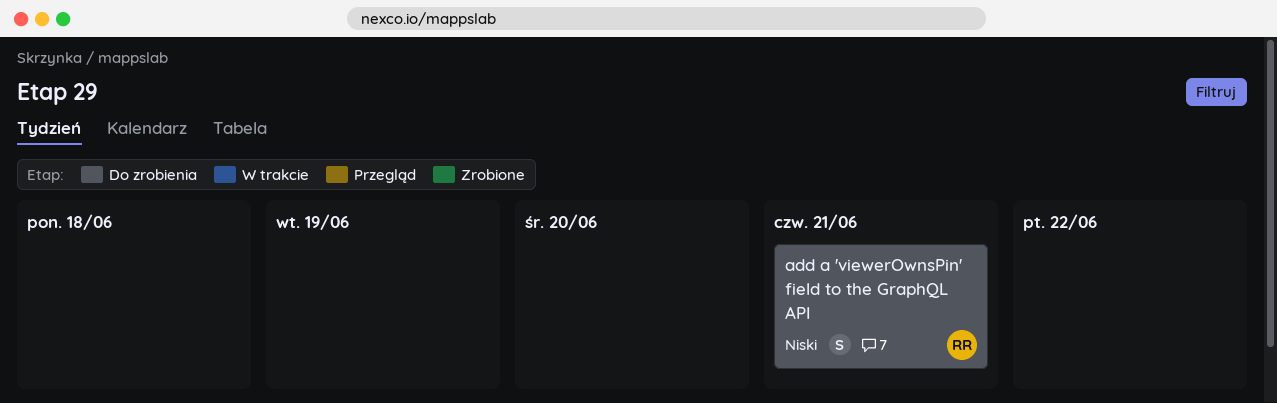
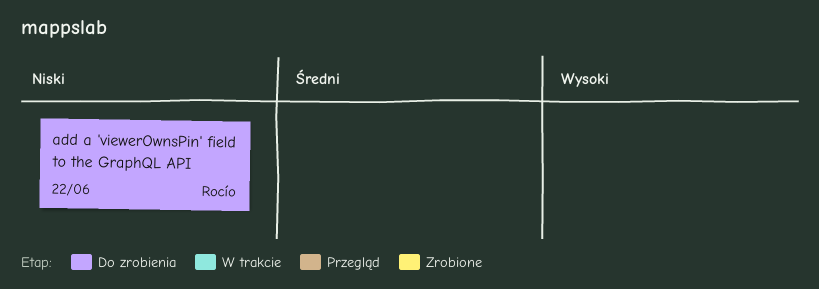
add a 'viewerOwnsPin' field to the GraphQL API, due: Jun 21 -> Jun 22

